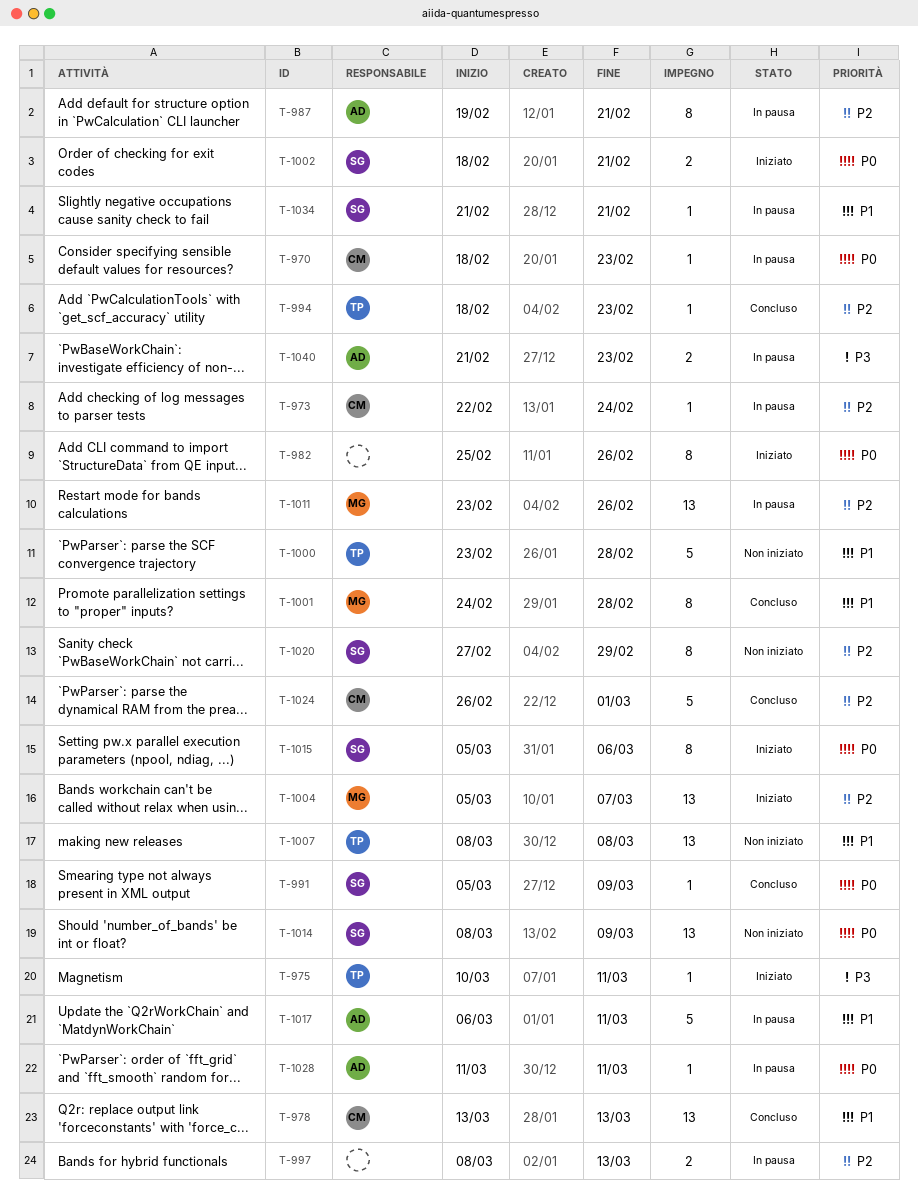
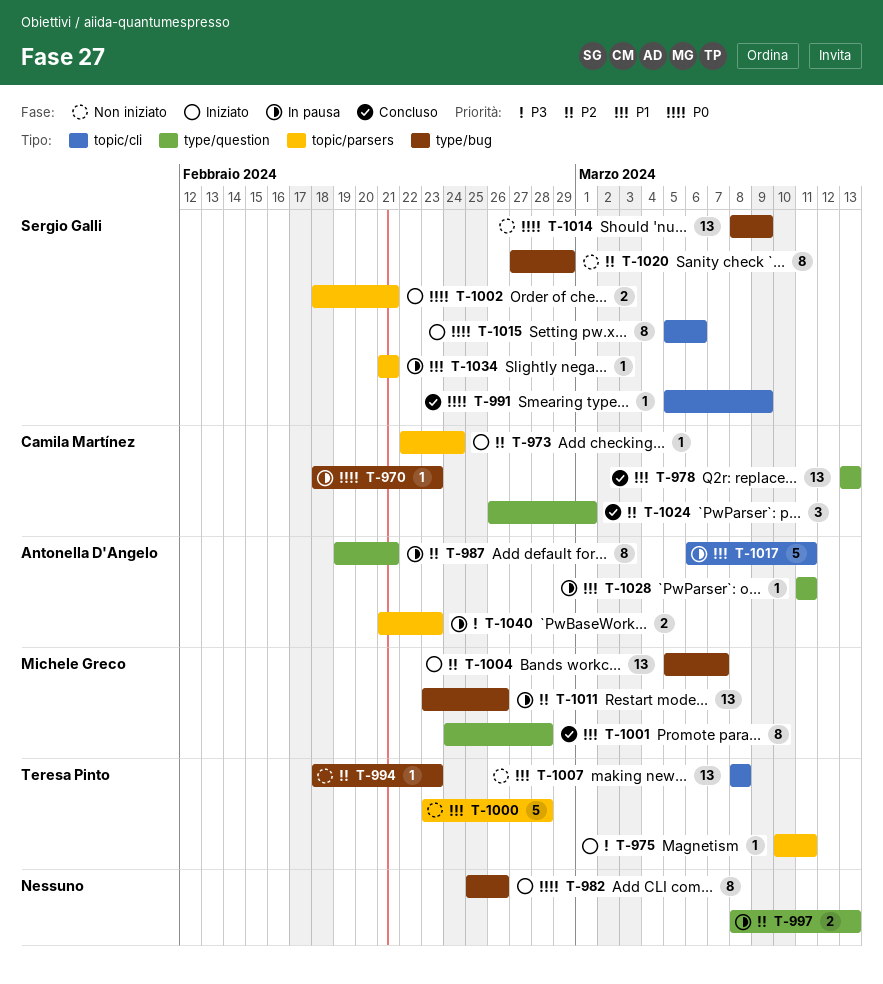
T-973, status: In pausa -> Iniziato
T-994, status: Concluso -> Non iniziato
T-1024, estimate: 5 -> 3
T-1028, priority: P0 -> P1

